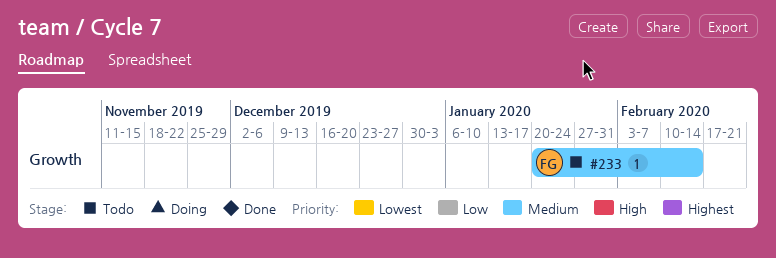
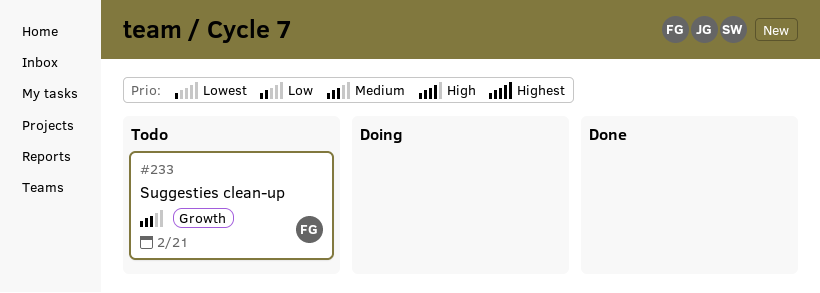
#233, due: Feb 14 -> Feb 21

